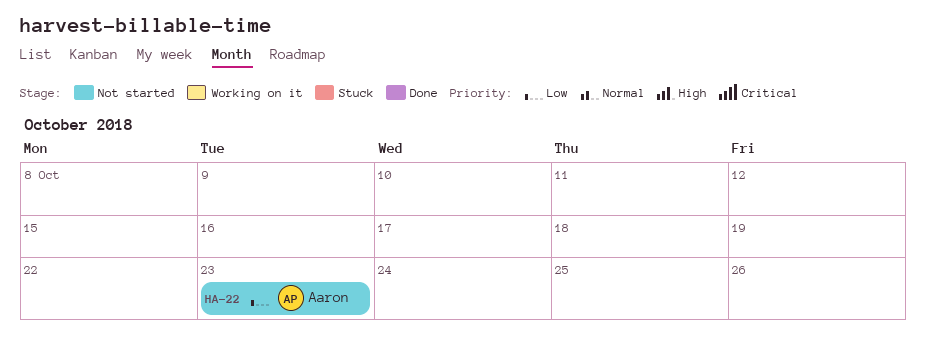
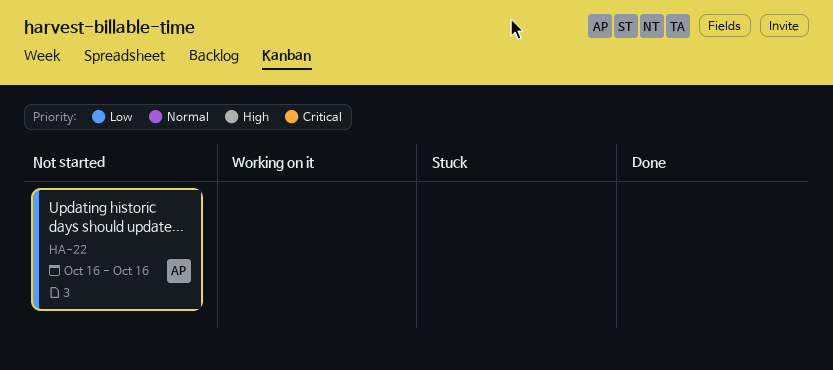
HA-22, due: Oct 23 -> Oct 16

